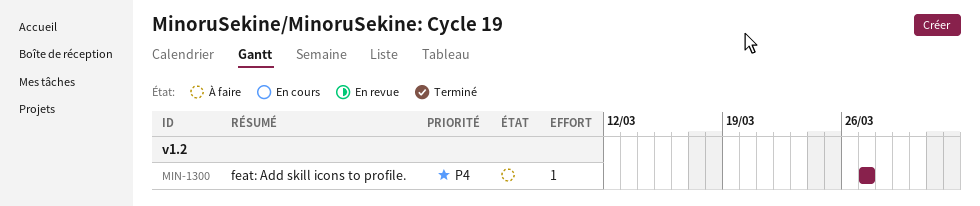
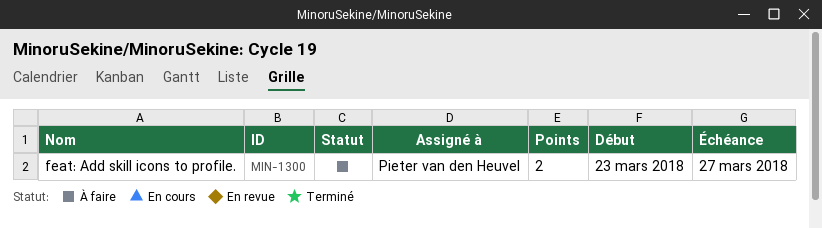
MIN-1300, estimate: 1 -> 2
MIN-1300, start: Mar 27 -> Mar 23

